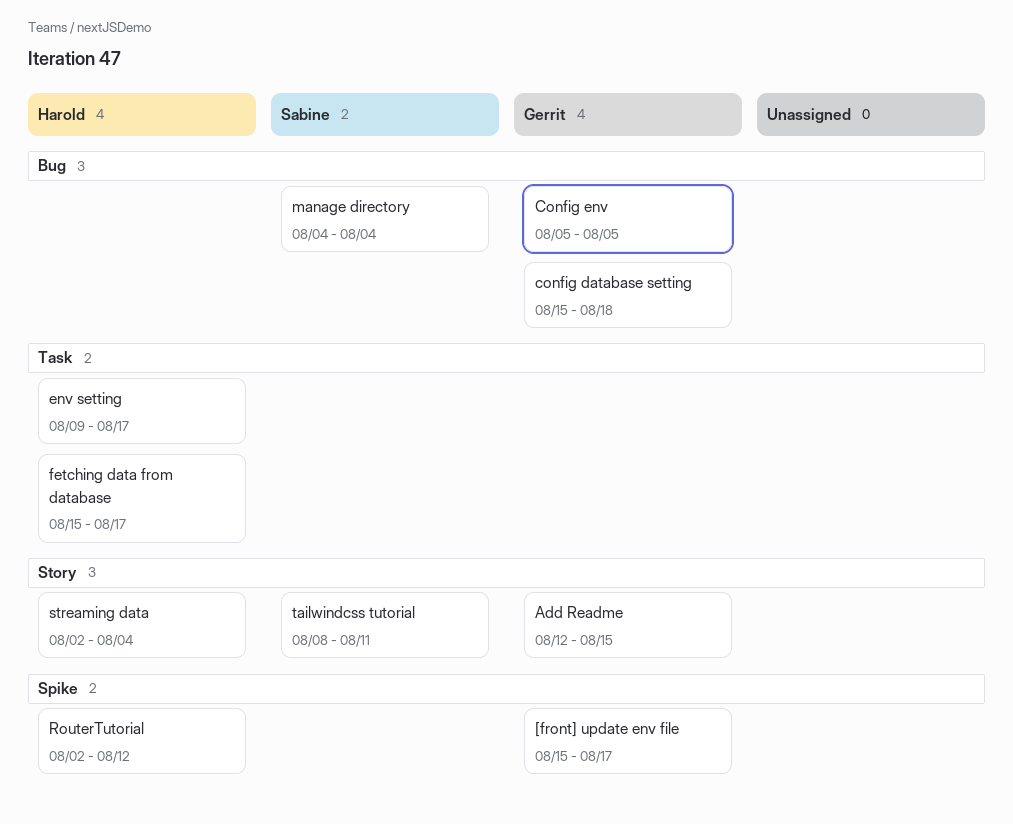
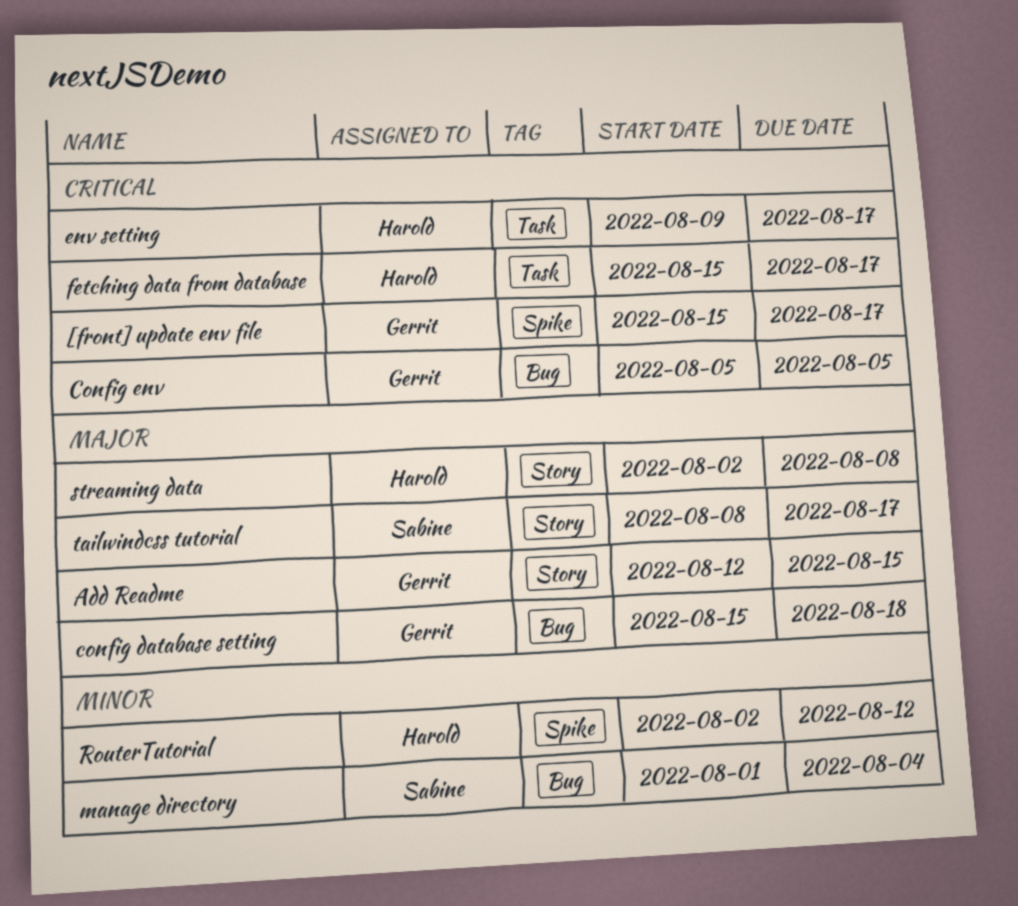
manage directory, start: Aug 4 -> Aug 1
streaming data, due: Aug 4 -> Aug 8
tailwindcss tutorial, due: Aug 11 -> Aug 17

